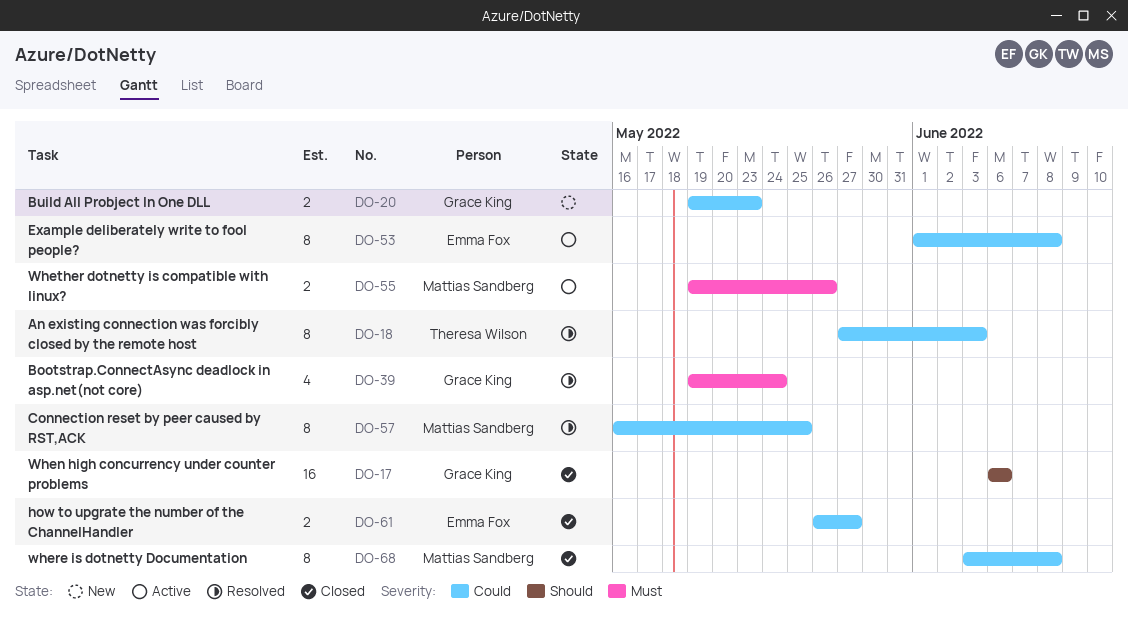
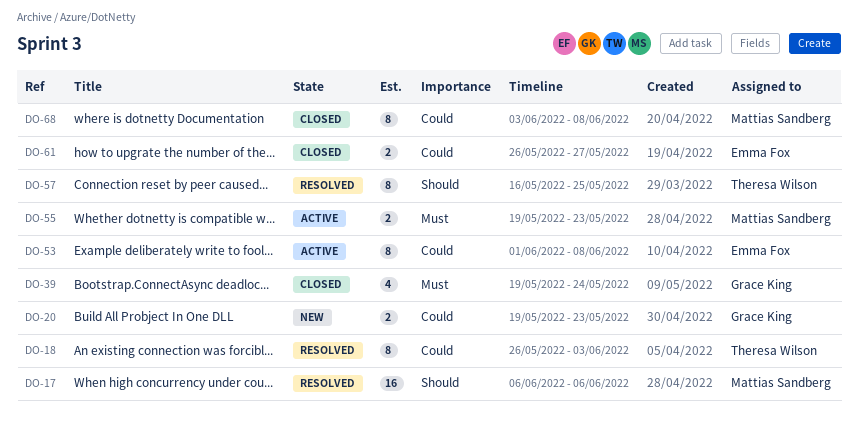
DO-17, status: Closed -> Resolved
DO-17, owner: Grace King -> Mattias Sandberg
DO-18, start: May 27 -> May 26
DO-39, status: Resolved -> Closed
DO-55, due: May 26 -> May 23
DO-57, owner: Mattias Sandberg -> Theresa Wilson
DO-57, priority: Could -> Should

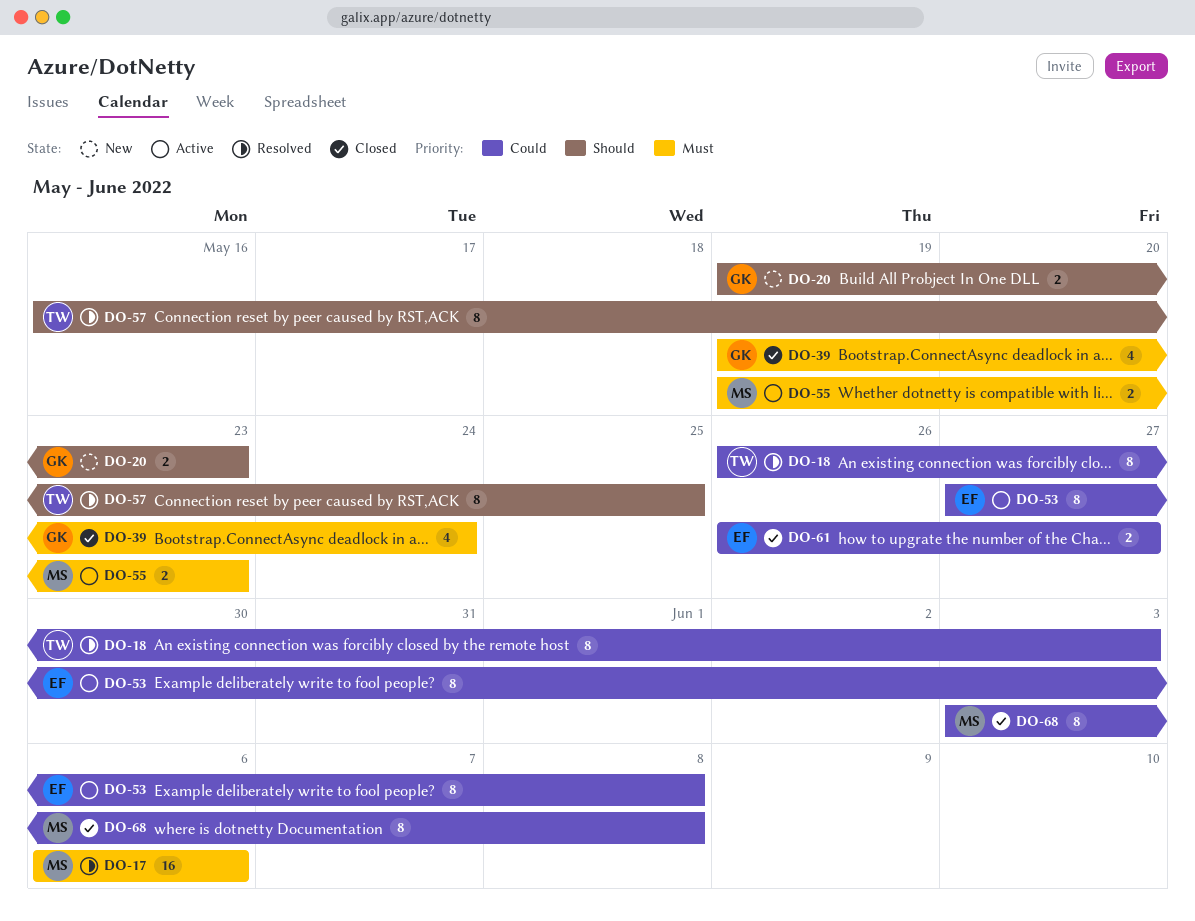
DO-17, priority: Should -> Must
DO-20, priority: Could -> Should
DO-53, start: Jun 1 -> May 27

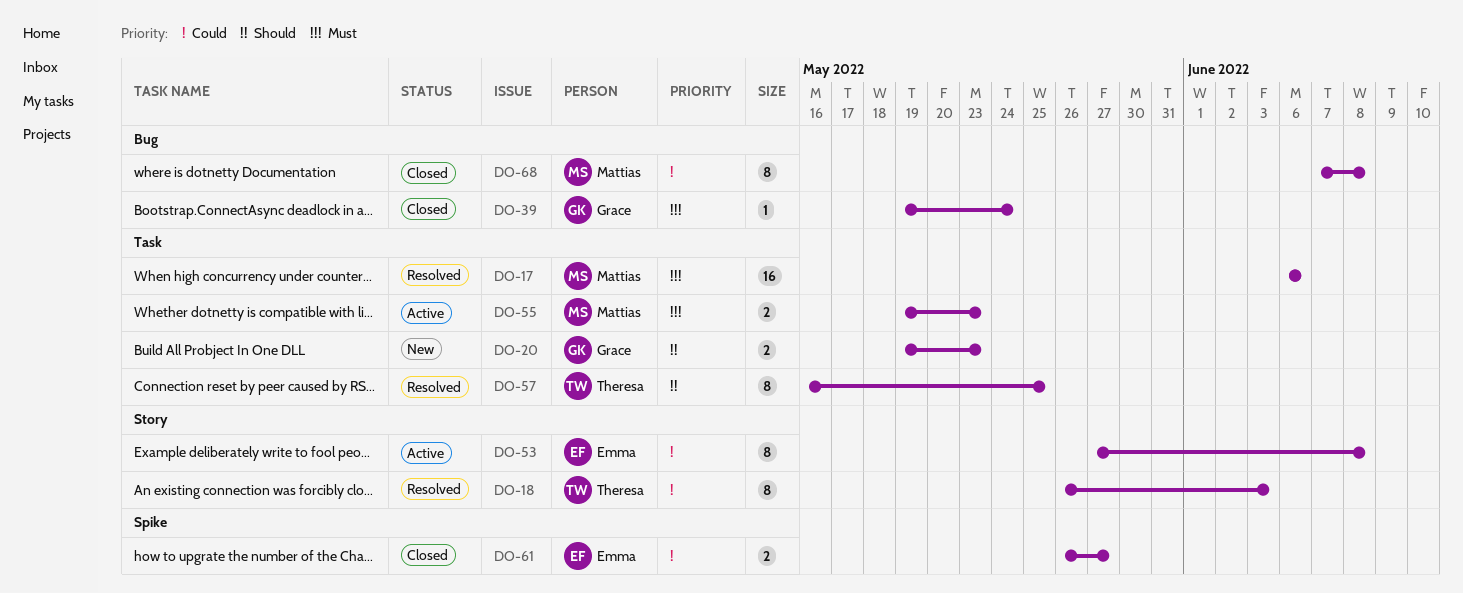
DO-39, estimate: 4 -> 1
DO-68, start: Jun 3 -> Jun 7

